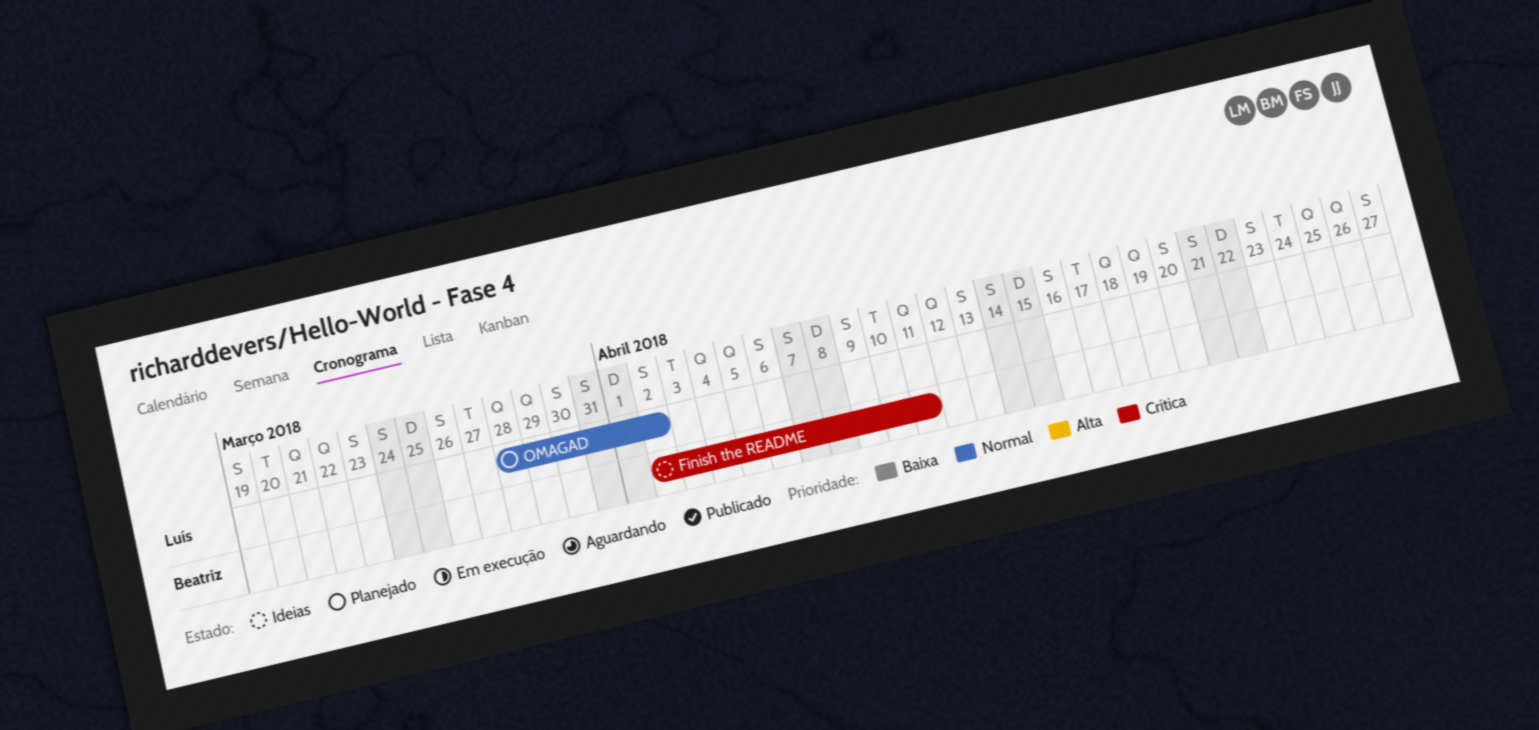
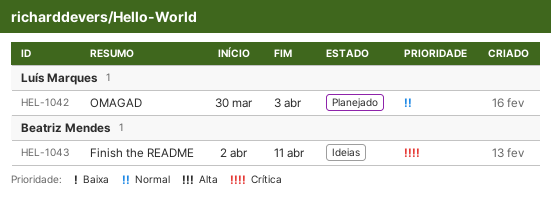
OMAGAD, start: Mar 28 -> Mar 30
OMAGAD, due: Apr 2 -> Apr 3

